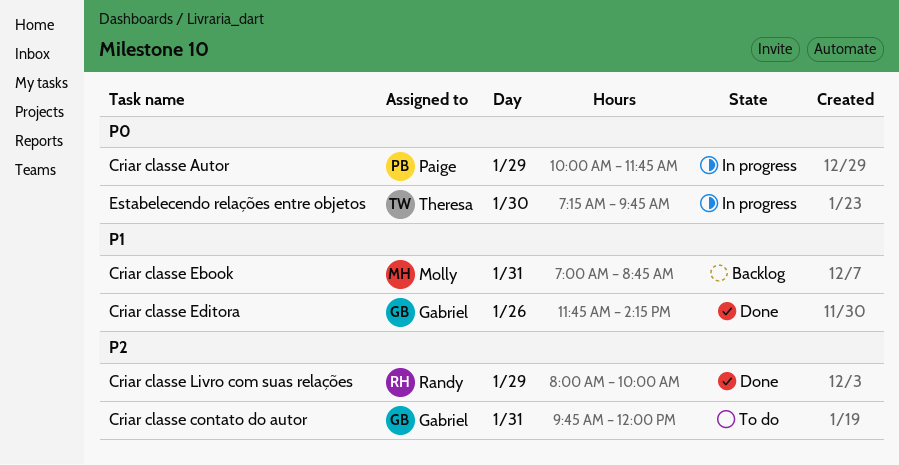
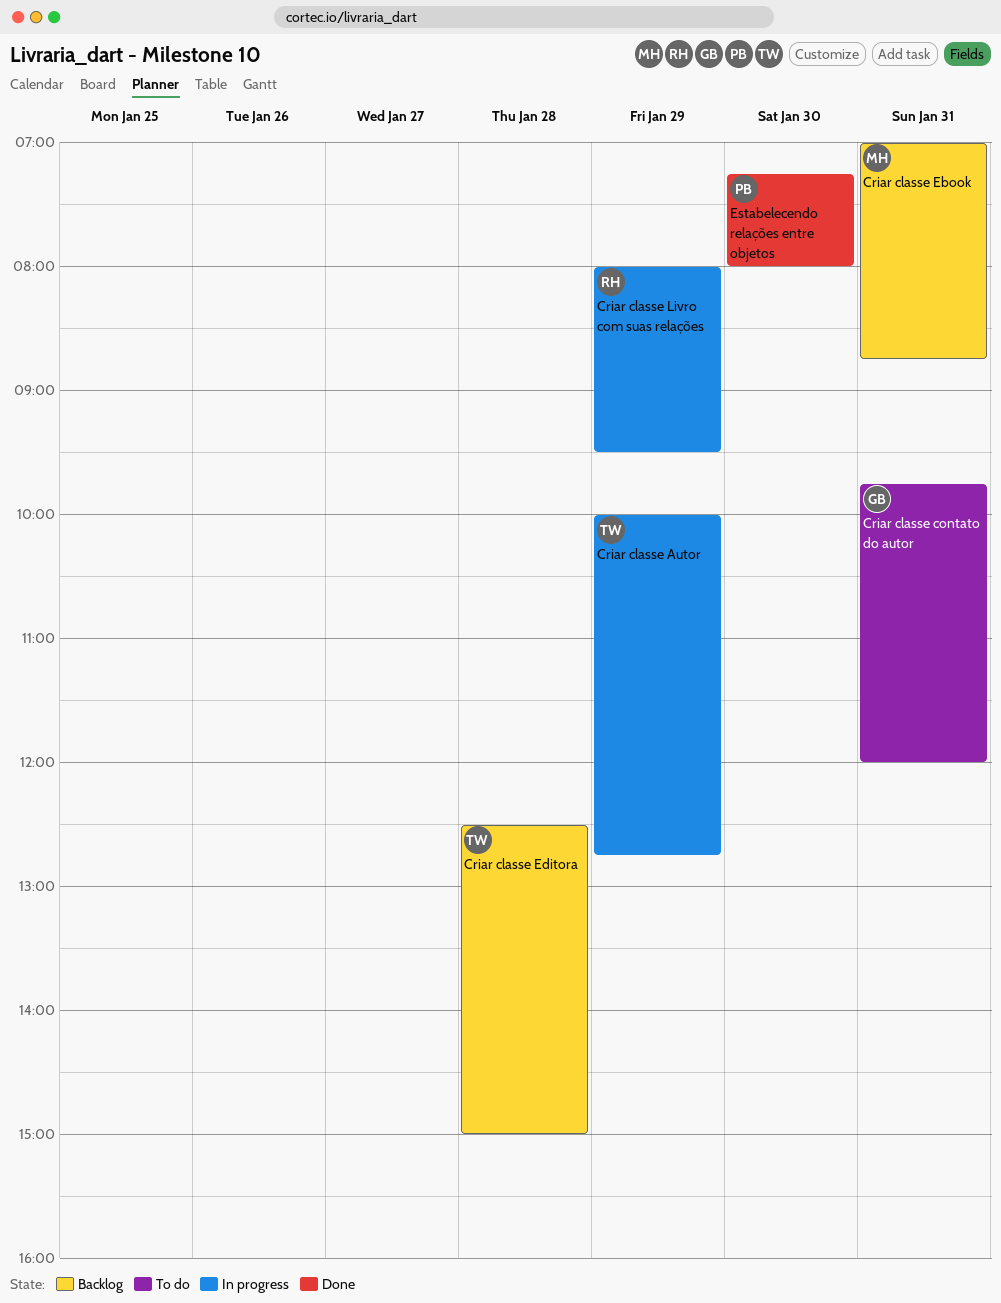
Criar classe Autor, owner: Paige -> Theresa
Criar classe Autor, ends: 11:45 -> 12:45
Criar classe Editora, status: Done -> Backlog
Criar classe Editora, owner: Gabriel -> Theresa
Criar classe Editora, day: Jan 26 -> Jan 28
Criar classe Editora, begins: 11:45 -> 12:30
Criar classe Editora, ends: 14:15 -> 15:00
Criar classe Livro com suas relações, status: Done -> In progress
Criar classe Livro com suas relações, ends: 10:00 -> 09:30
Estabelecendo relações entre objetos, status: In progress -> Done
Estabelecendo relações entre objetos, owner: Theresa -> Paige
Estabelecendo relações entre objetos, ends: 09:45 -> 08:00

